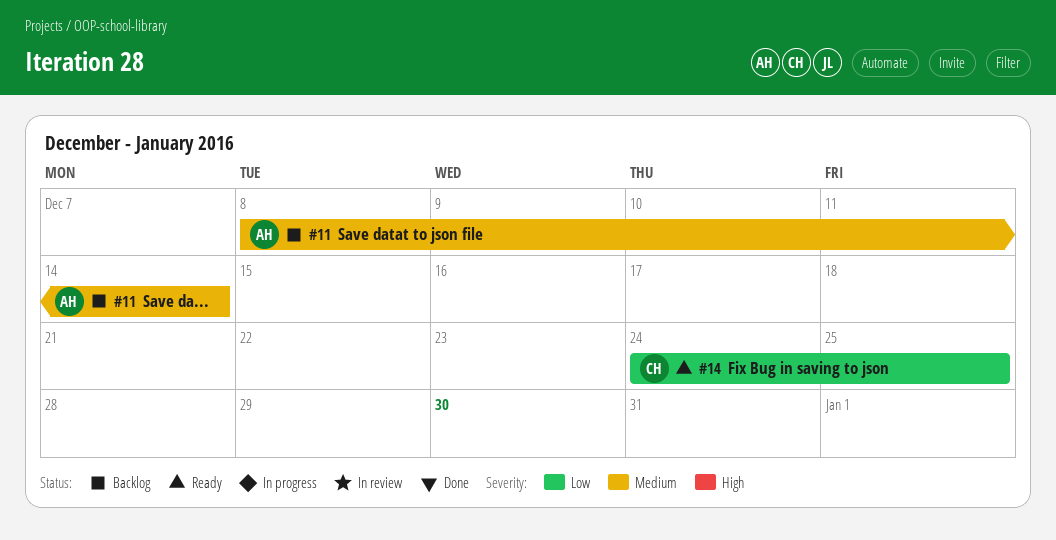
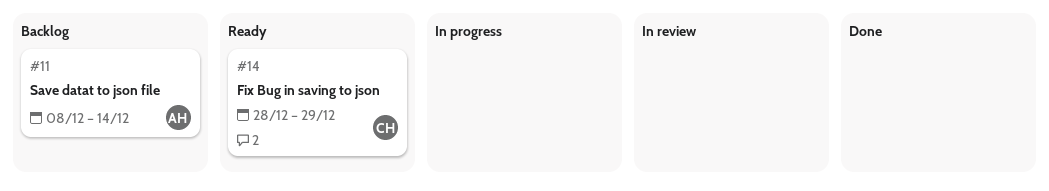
#14, start: Dec 24 -> Dec 28
#14, due: Dec 25 -> Dec 29

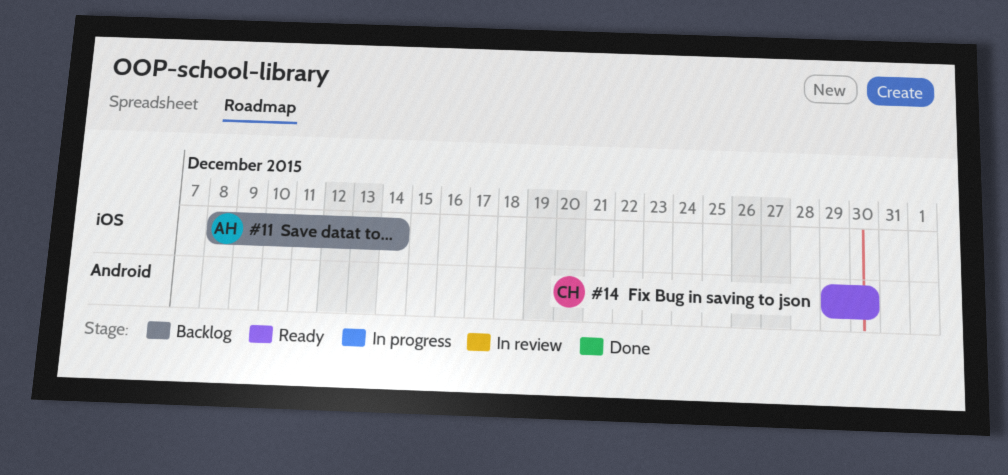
#14, start: Dec 28 -> Dec 29
#14, due: Dec 29 -> Dec 30

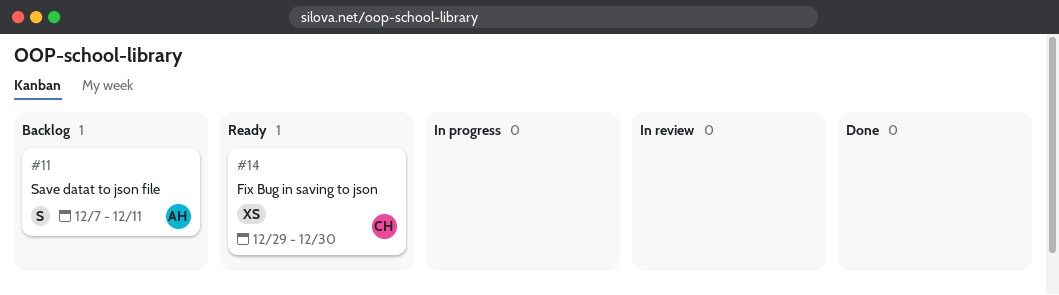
#11, start: Dec 8 -> Dec 7
#11, due: Dec 14 -> Dec 11

